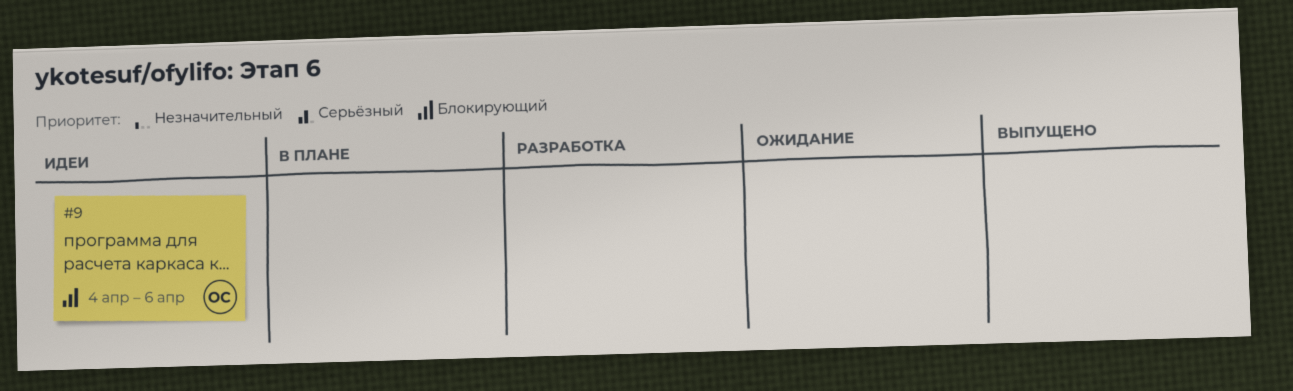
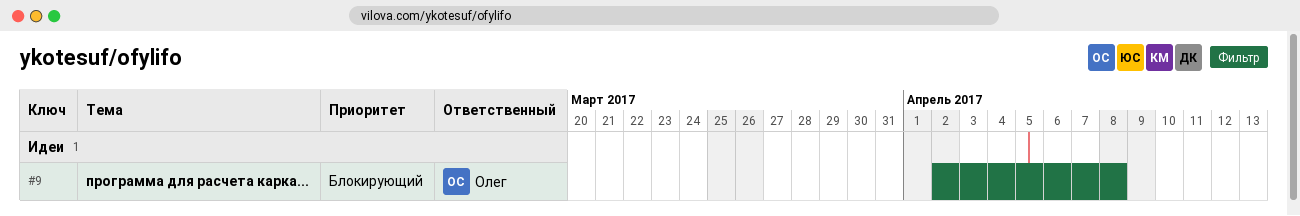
#9, start: Apr 4 -> Apr 2
#9, due: Apr 6 -> Apr 8

